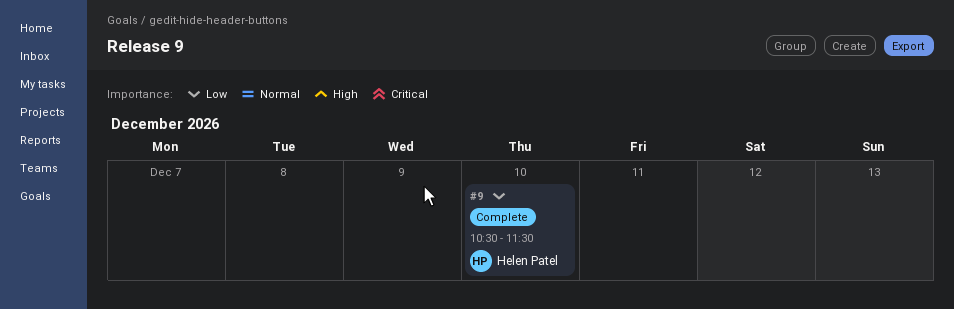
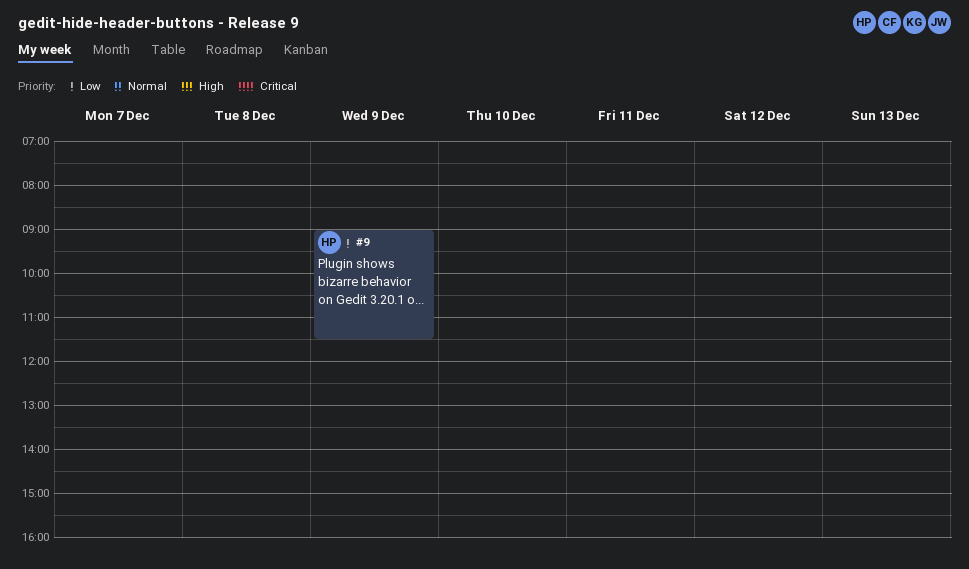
#9, day: Dec 10 -> Dec 9
#9, begins: 10:30 -> 09:00

